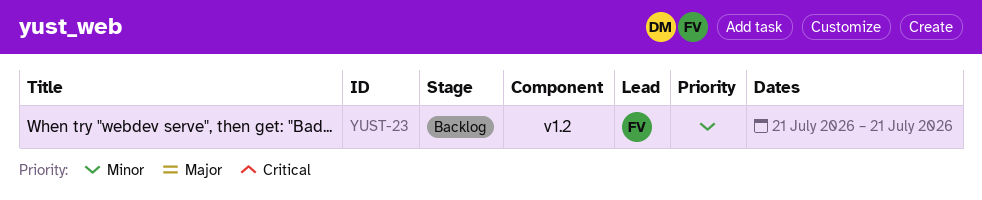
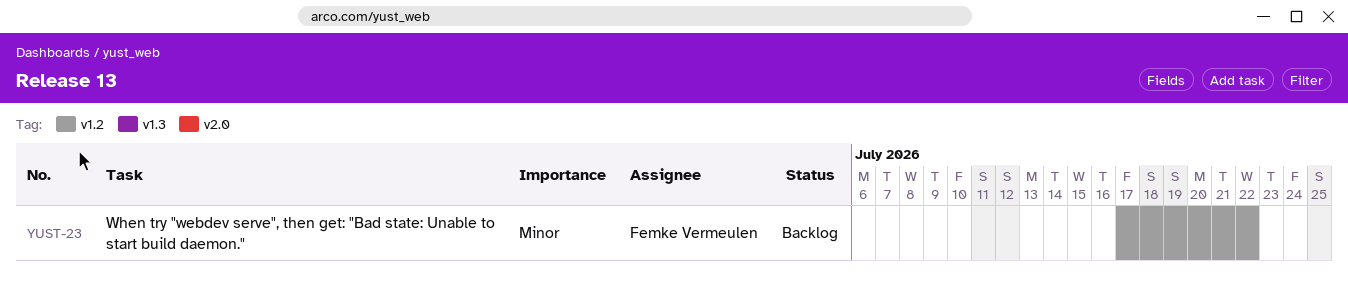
YUST-23, start: Jul 21 -> Jul 17
YUST-23, due: Jul 21 -> Jul 22

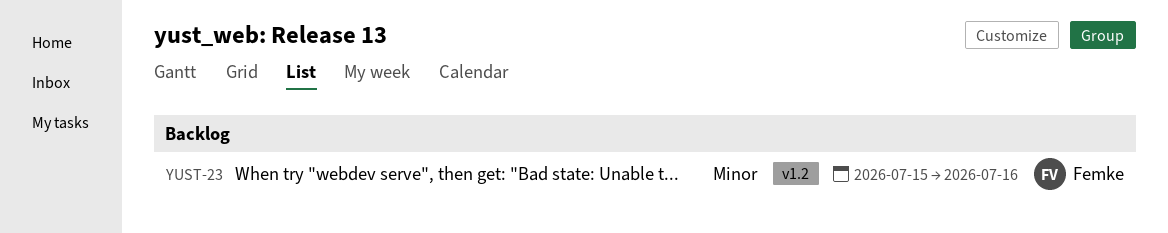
YUST-23, start: Jul 17 -> Jul 15
YUST-23, due: Jul 22 -> Jul 16

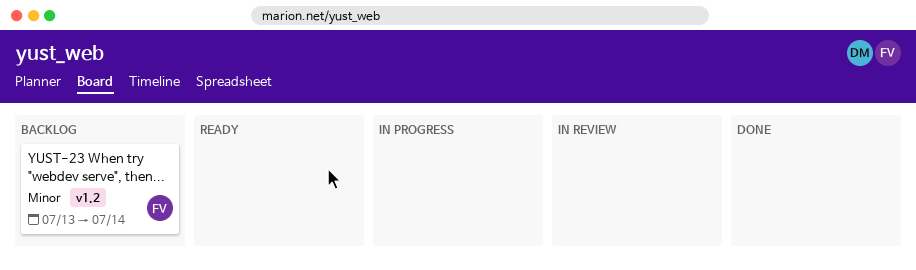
YUST-23, start: Jul 15 -> Jul 13
YUST-23, due: Jul 16 -> Jul 14

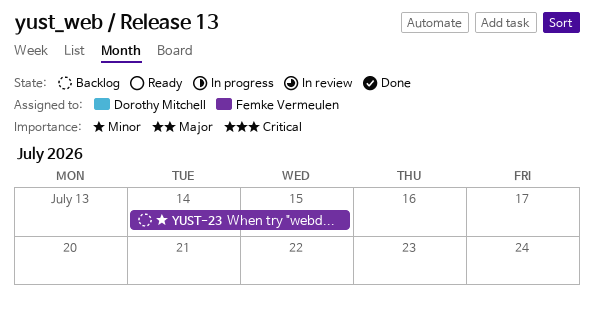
YUST-23, start: Jul 13 -> Jul 14
YUST-23, due: Jul 14 -> Jul 15

